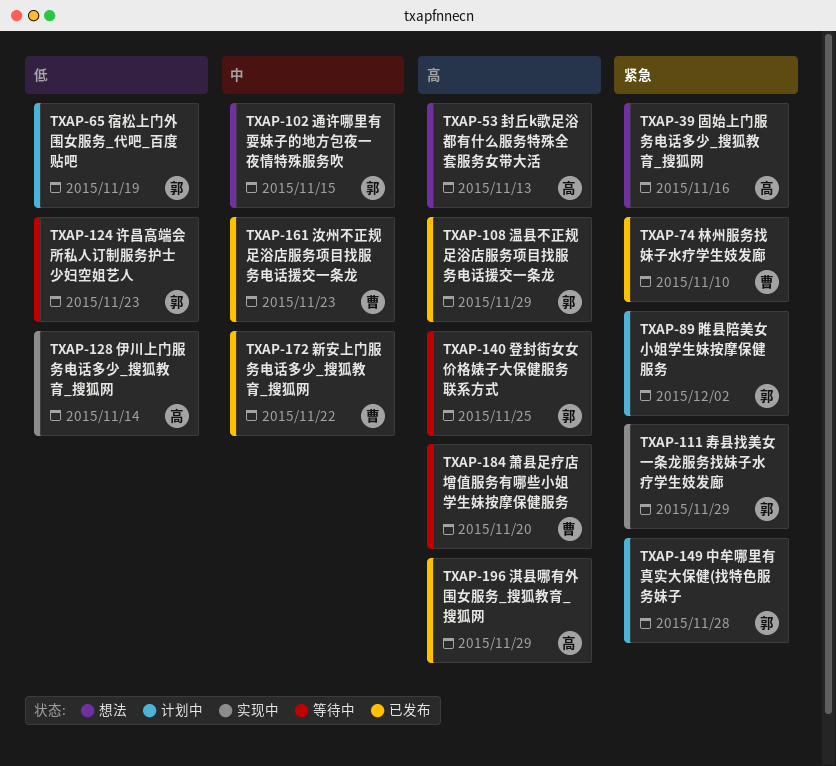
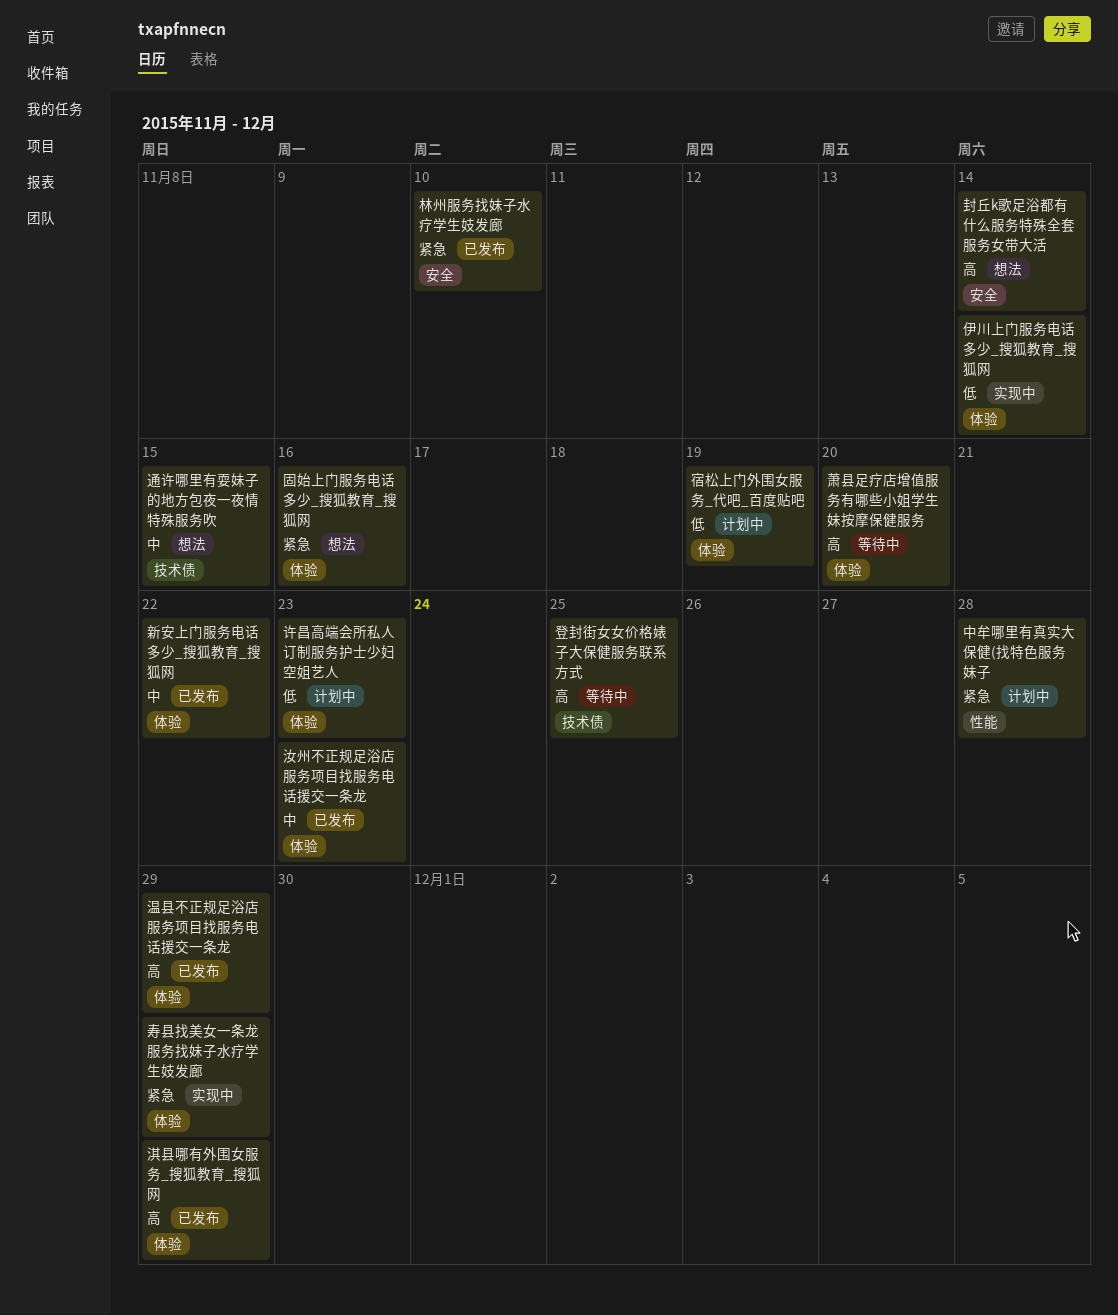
封丘k歌足浴都有什么服务特殊全套服务女带大活, due: Nov 13 -> Nov 14
睢县陪美女小姐学生妹按摩保健服务: present -> none
许昌高端会所私人订制服务护士少妇空姐艺人, status: 等待中 -> 计划中

